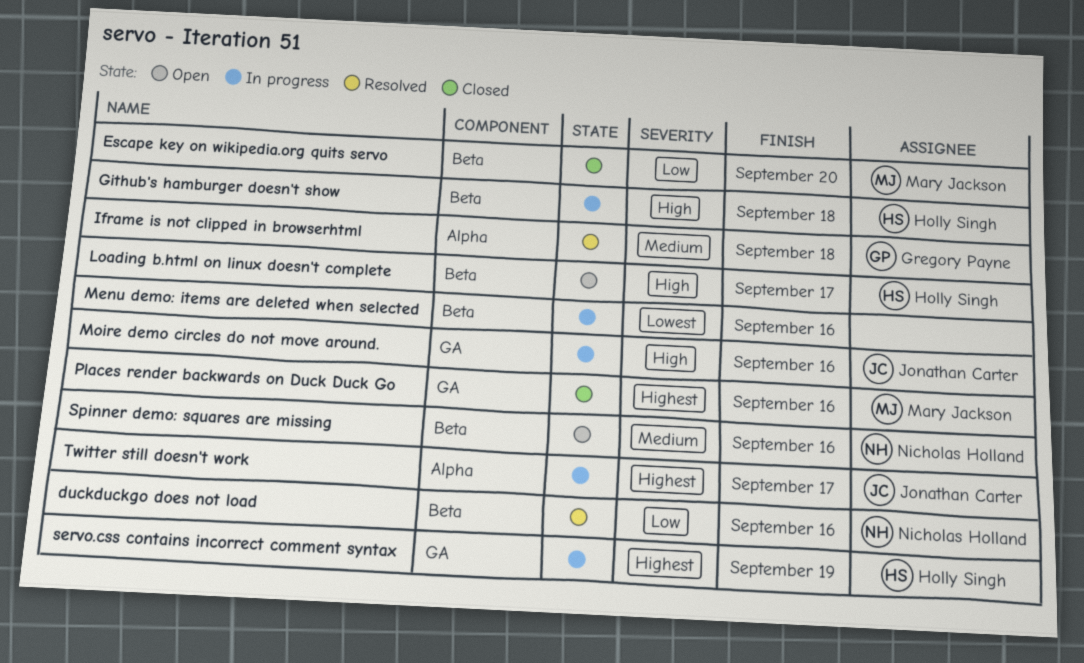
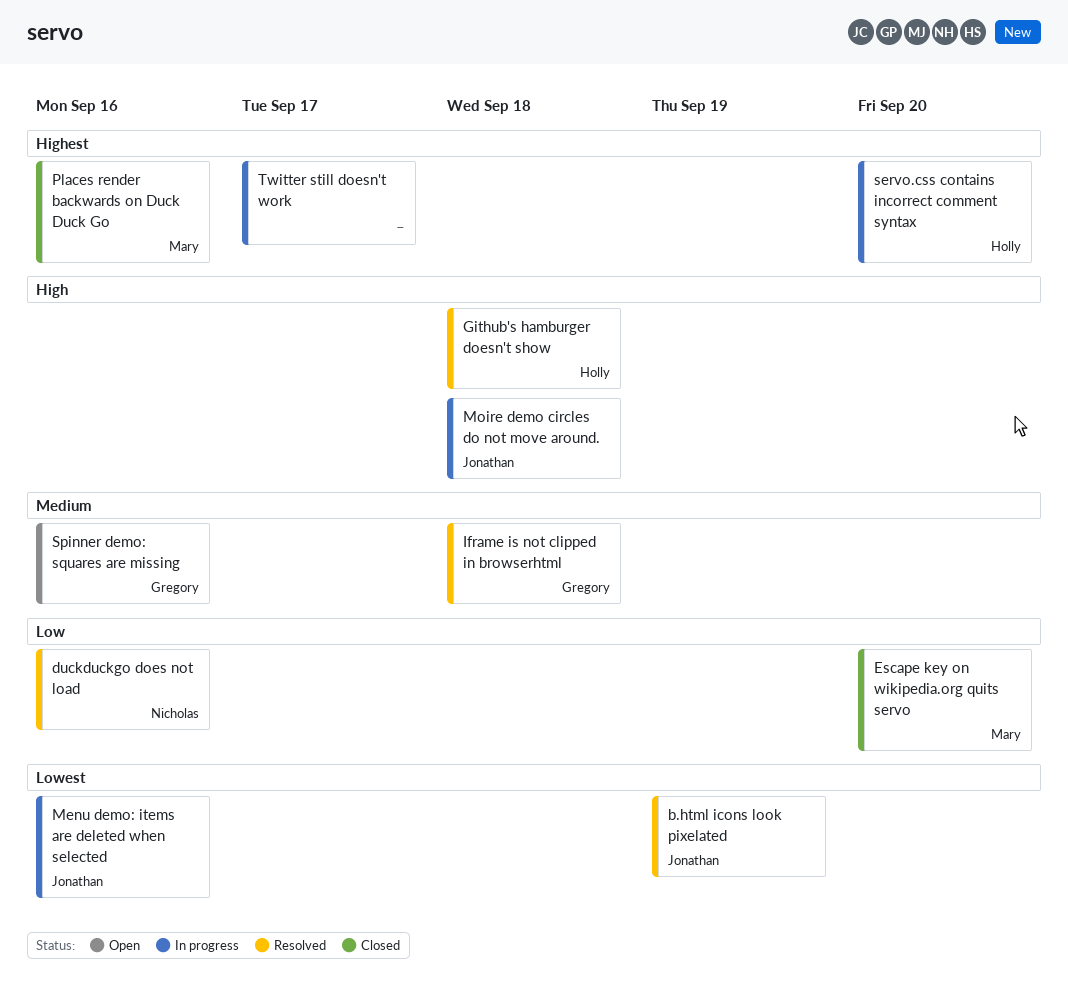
b.html icons look pixelated: none -> present
Github's hamburger doesn't show, status: In progress -> Resolved
Loading b.html on linux doesn't complete: present -> none
Menu demo: items are deleted when selected, owner: none -> Jonathan Carter
Moire demo circles do not move around., due: Sep 16 -> Sep 18
servo.css contains incorrect comment syntax, due: Sep 19 -> Sep 20
Spinner demo: squares are missing, owner: Nicholas Holland -> Gregory Payne
Twitter still doesn't work, owner: Jonathan Carter -> none

